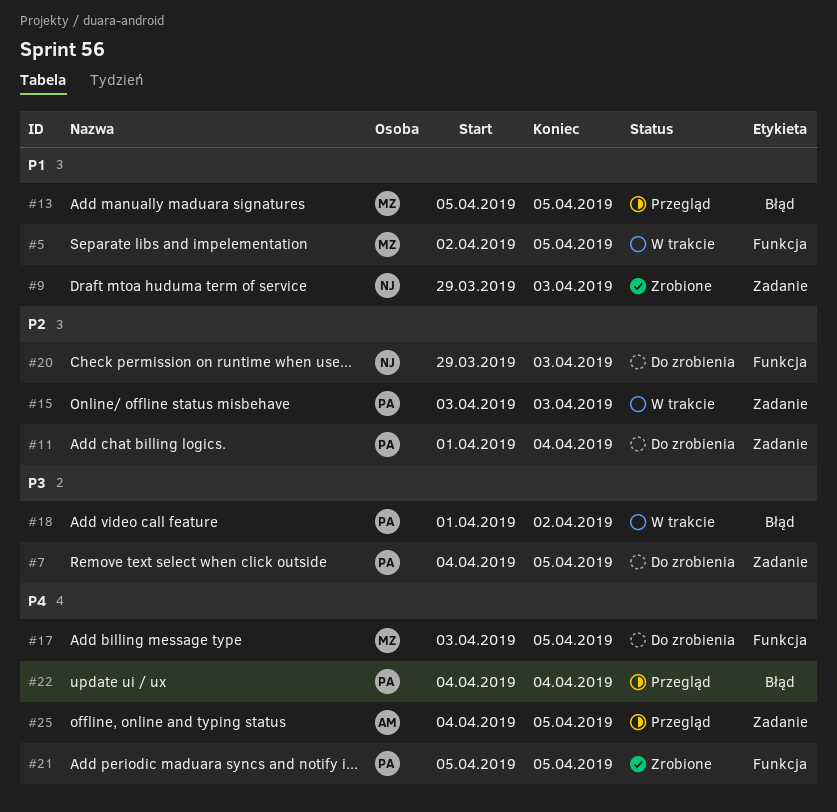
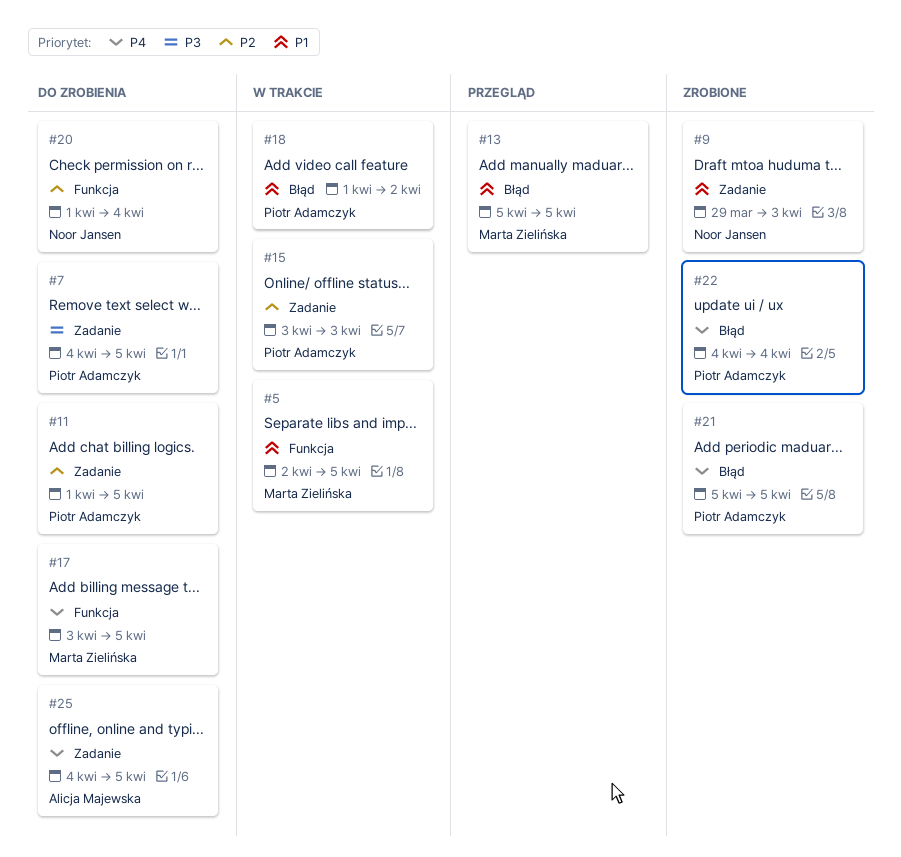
#11, due: Apr 4 -> Apr 5
#18, priority: P3 -> P1
#20, start: Mar 29 -> Apr 1
#20, due: Apr 3 -> Apr 4
#21, label: Funkcja -> Błąd
#22, status: Przegląd -> Zrobione
#25, status: Przegląd -> Do zrobienia

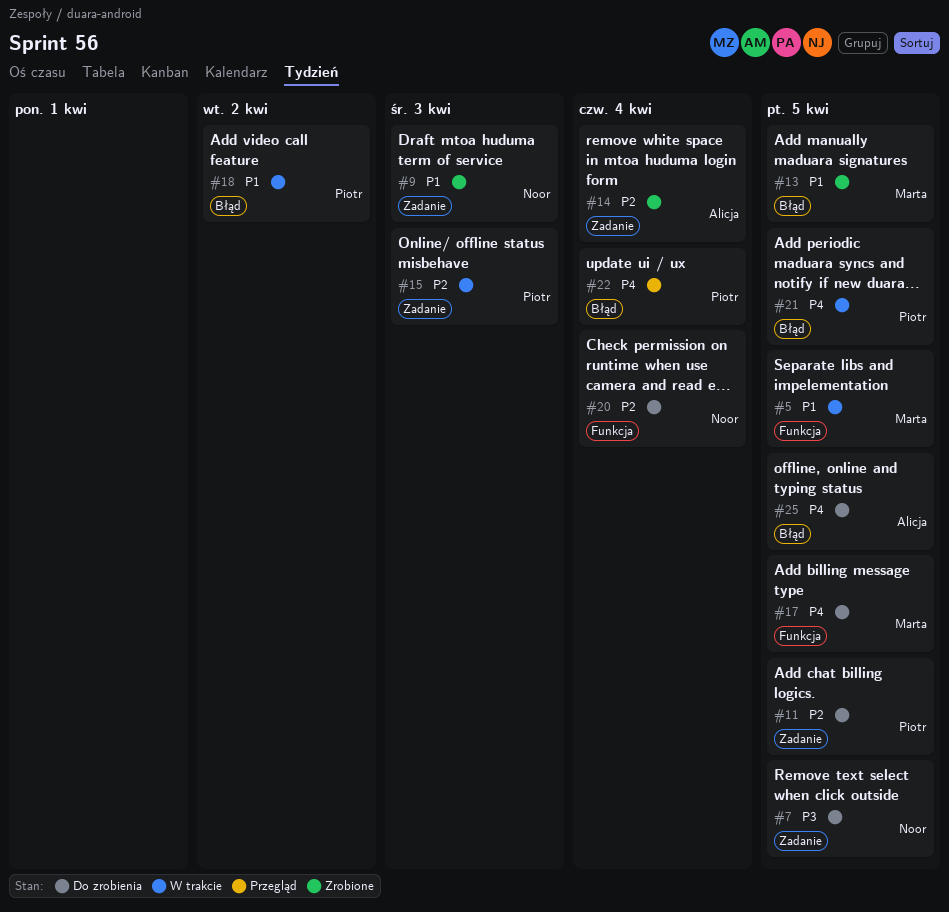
#7, owner: Piotr Adamczyk -> Noor Jansen
#13, status: Przegląd -> Zrobione
#14: none -> present
#21, status: Zrobione -> W trakcie
#22, status: Zrobione -> Przegląd
#25, label: Zadanie -> Błąd

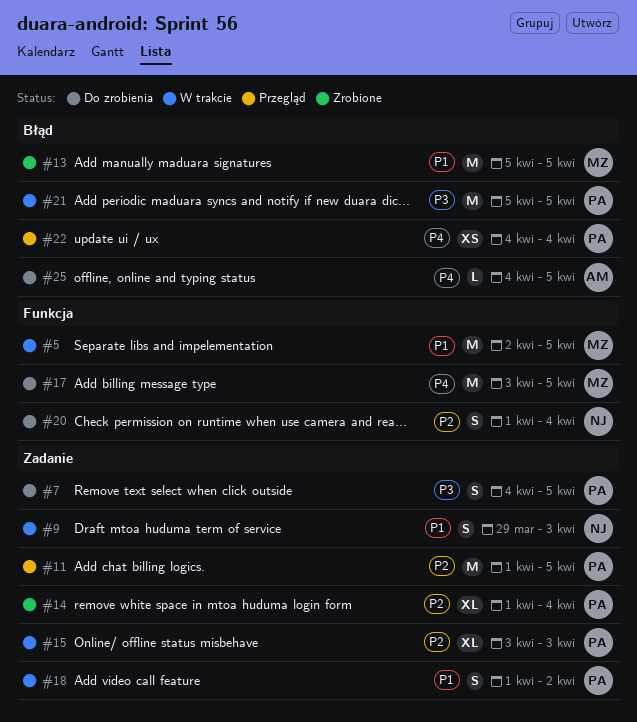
#7, owner: Noor -> Piotr
#9, status: Zrobione -> W trakcie
#11, status: Do zrobienia -> Przegląd
#14, owner: Alicja -> Piotr
#18, label: Błąd -> Zadanie
#21, priority: P4 -> P3

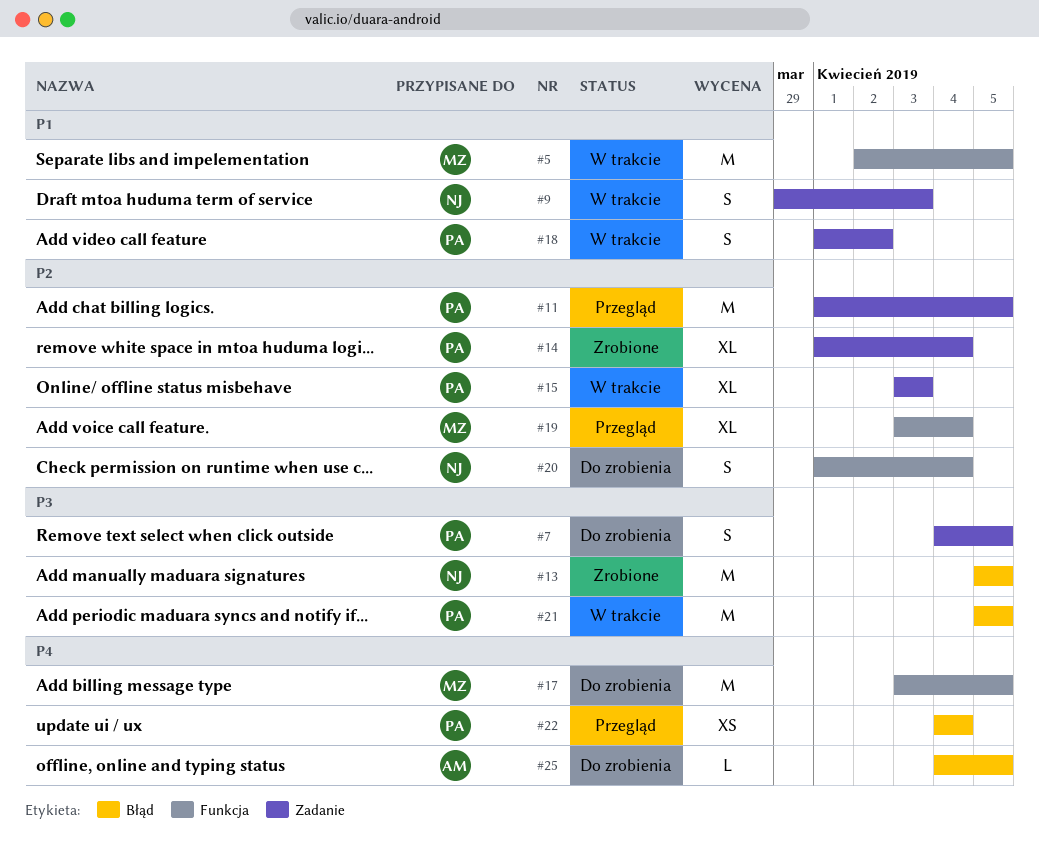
#13, owner: MZ -> NJ
#13, priority: P1 -> P3
#19: none -> present

